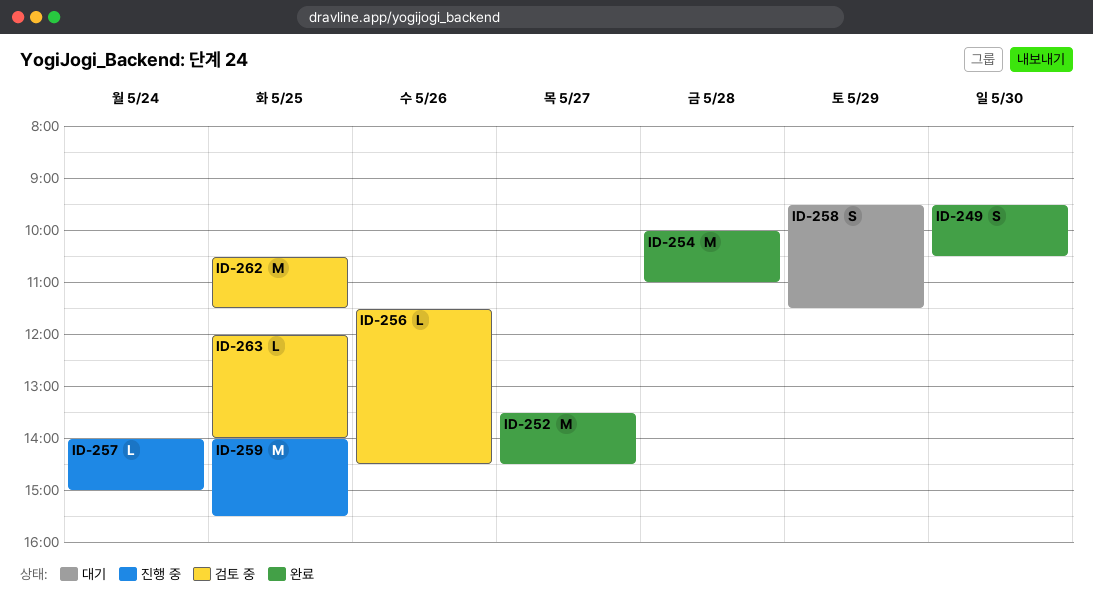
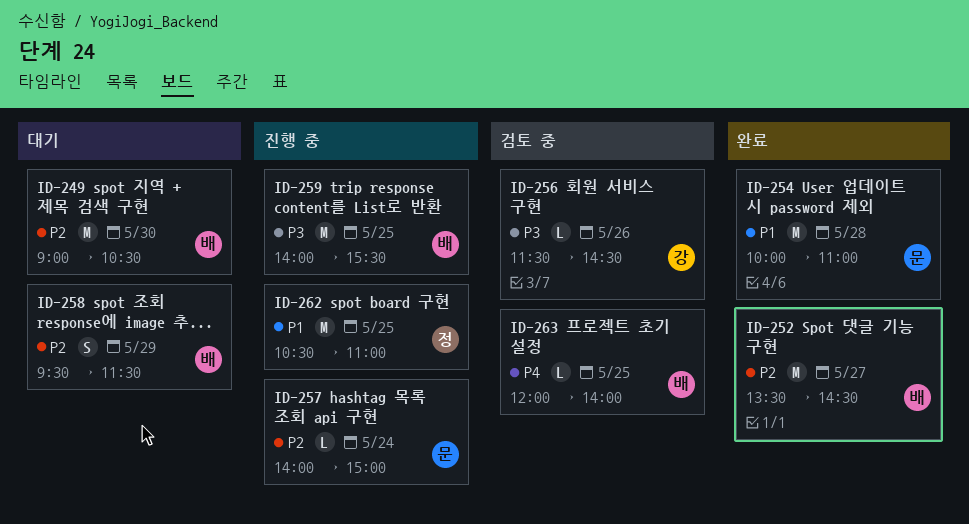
ID-249, status: 완료 -> 대기
ID-249, estimate: S -> M
ID-249, begins: 09:30 -> 09:00
ID-262, status: 검토 중 -> 진행 중
ID-262, ends: 11:30 -> 11:00

